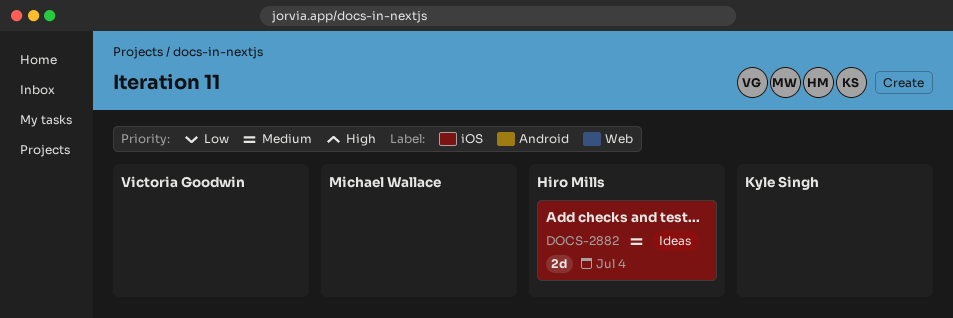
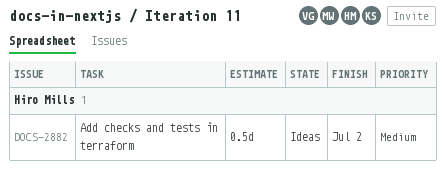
DOCS-2882, estimate: 2d -> 0.5d
DOCS-2882, due: Jul 4 -> Jul 2

